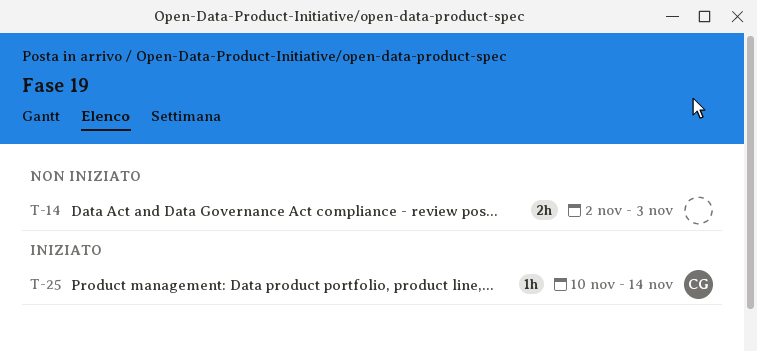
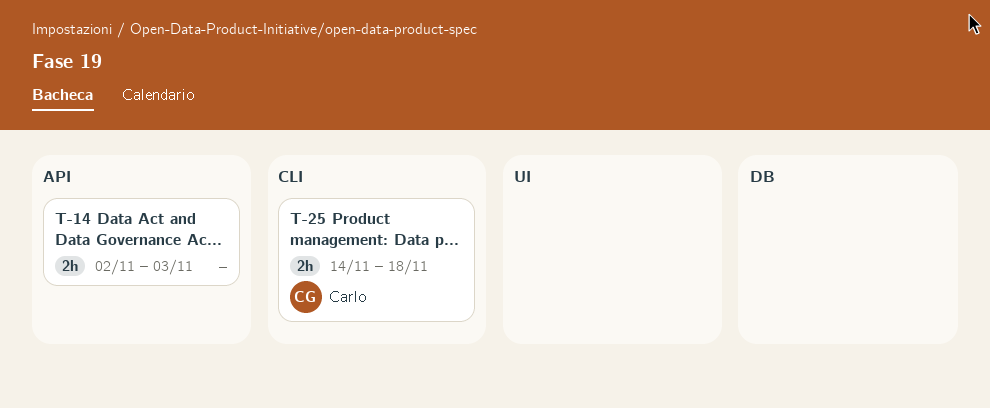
T-25, estimate: 1h -> 2h
T-25, start: Nov 10 -> Nov 14
T-25, due: Nov 14 -> Nov 18

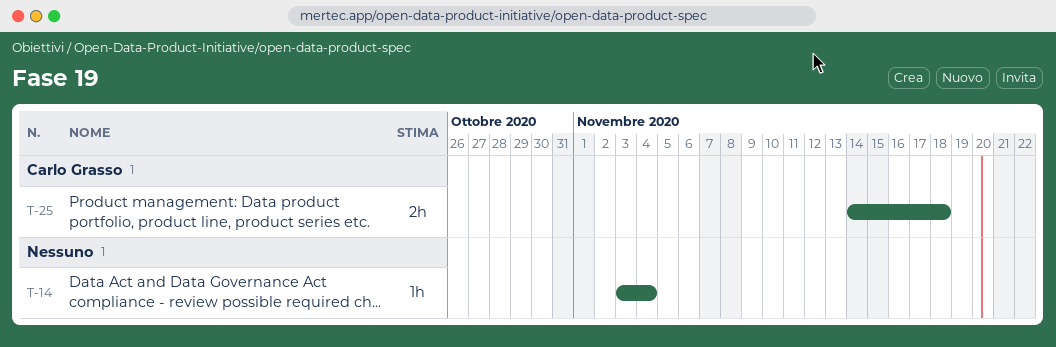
T-14, estimate: 2h -> 1h
T-14, start: Nov 2 -> Nov 3
T-14, due: Nov 3 -> Nov 4

